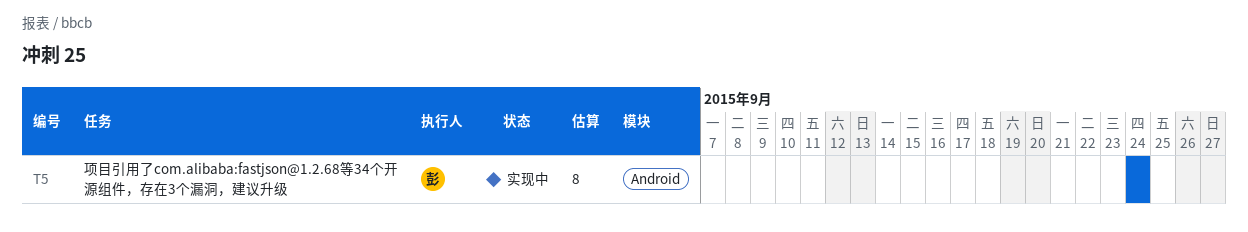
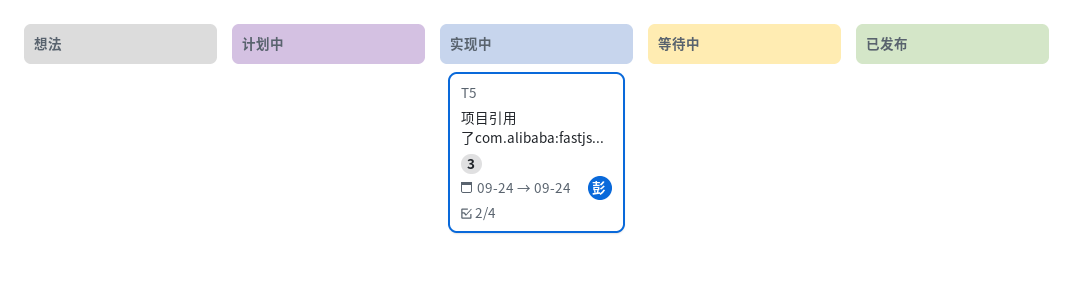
T5, estimate: 8 -> 3

